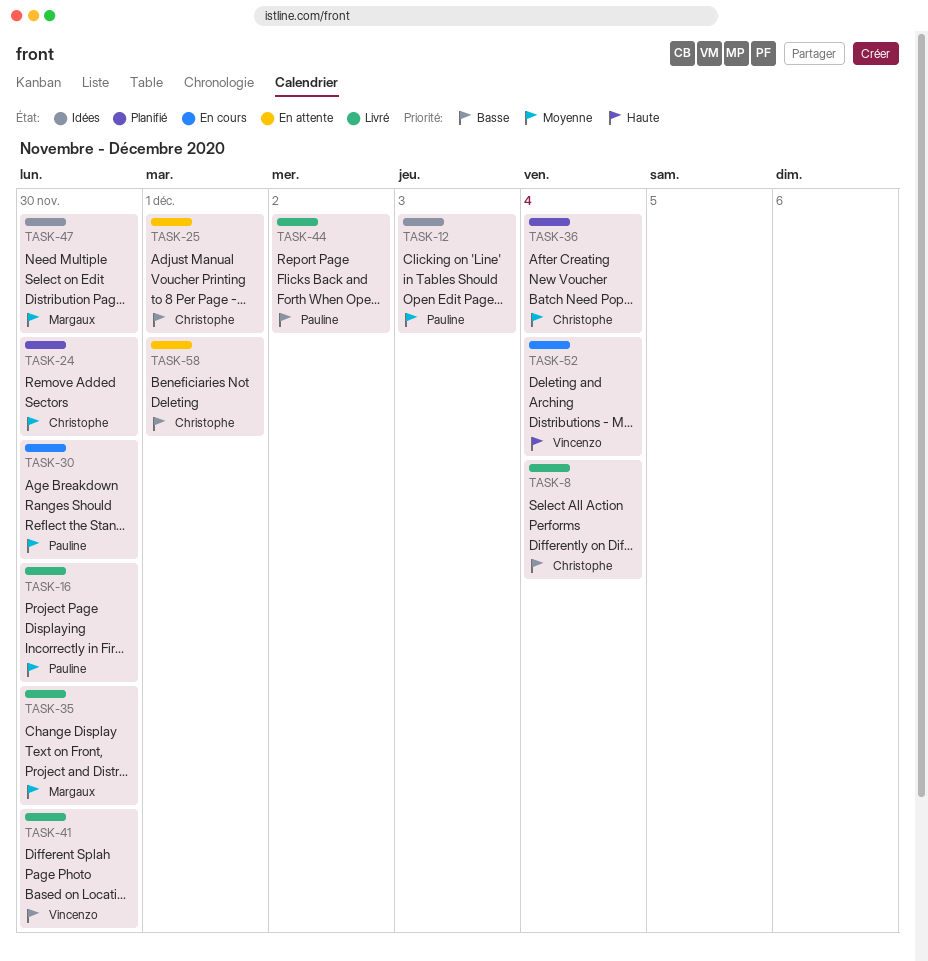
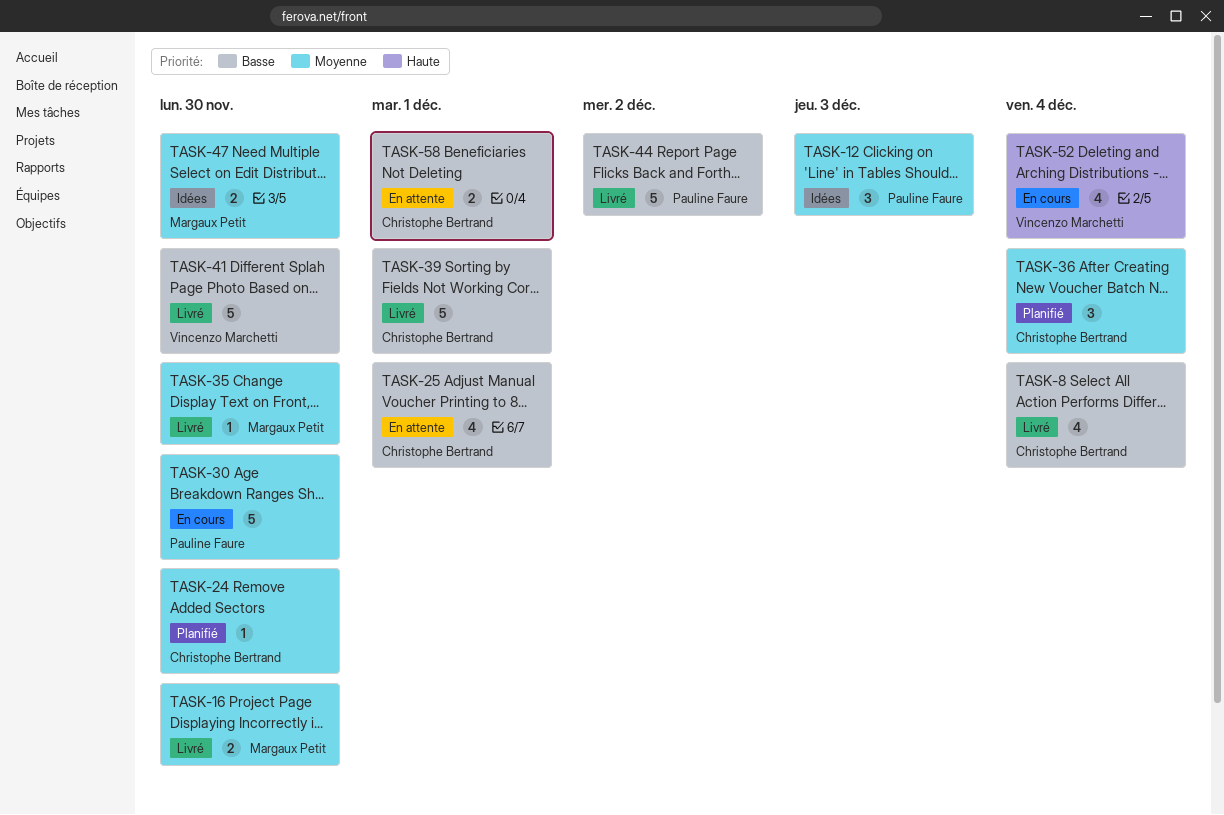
TASK-16, owner: Pauline Faure -> Margaux Petit
TASK-39: none -> present

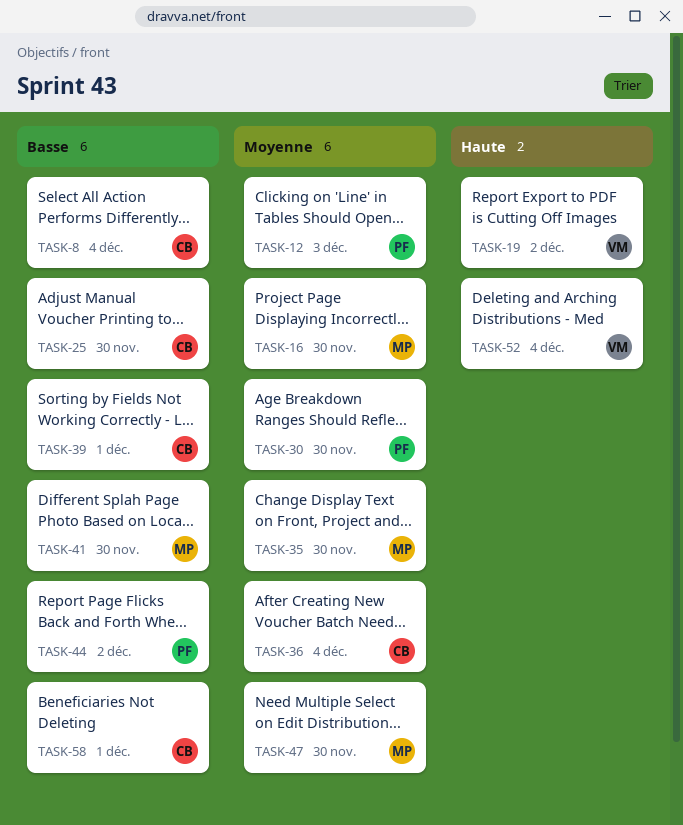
TASK-19: none -> present
TASK-24: present -> none
TASK-25, due: Dec 1 -> Nov 30
TASK-41, owner: Vincenzo Marchetti -> Margaux Petit

